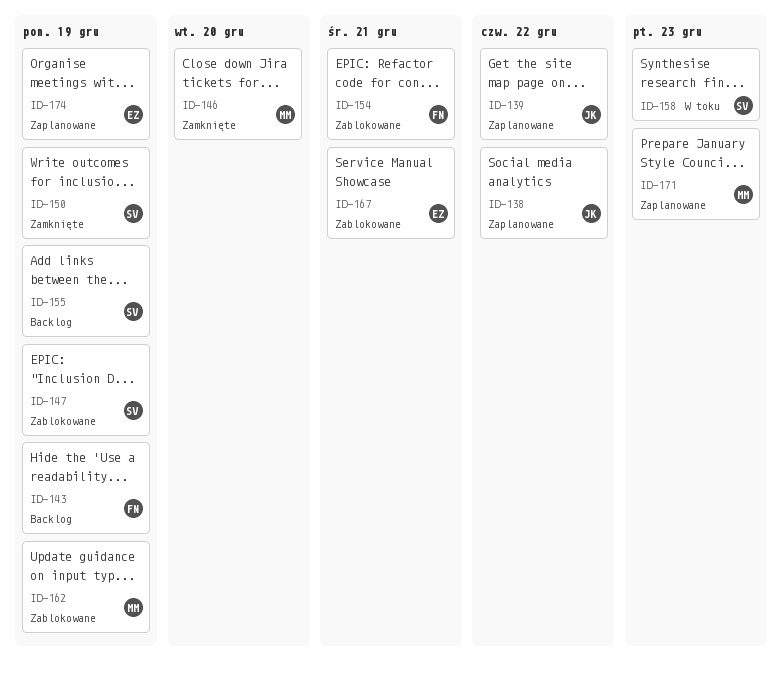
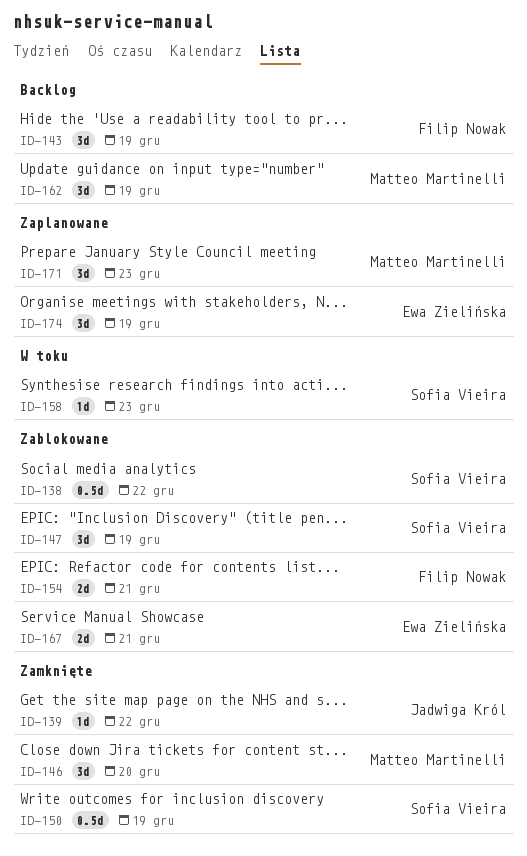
ID-138, status: Zaplanowane -> Zablokowane
ID-138, owner: Jadwiga Król -> Sofia Vieira
ID-139, status: Zaplanowane -> Zamknięte
ID-155: present -> none
ID-162, status: Zablokowane -> Backlog

